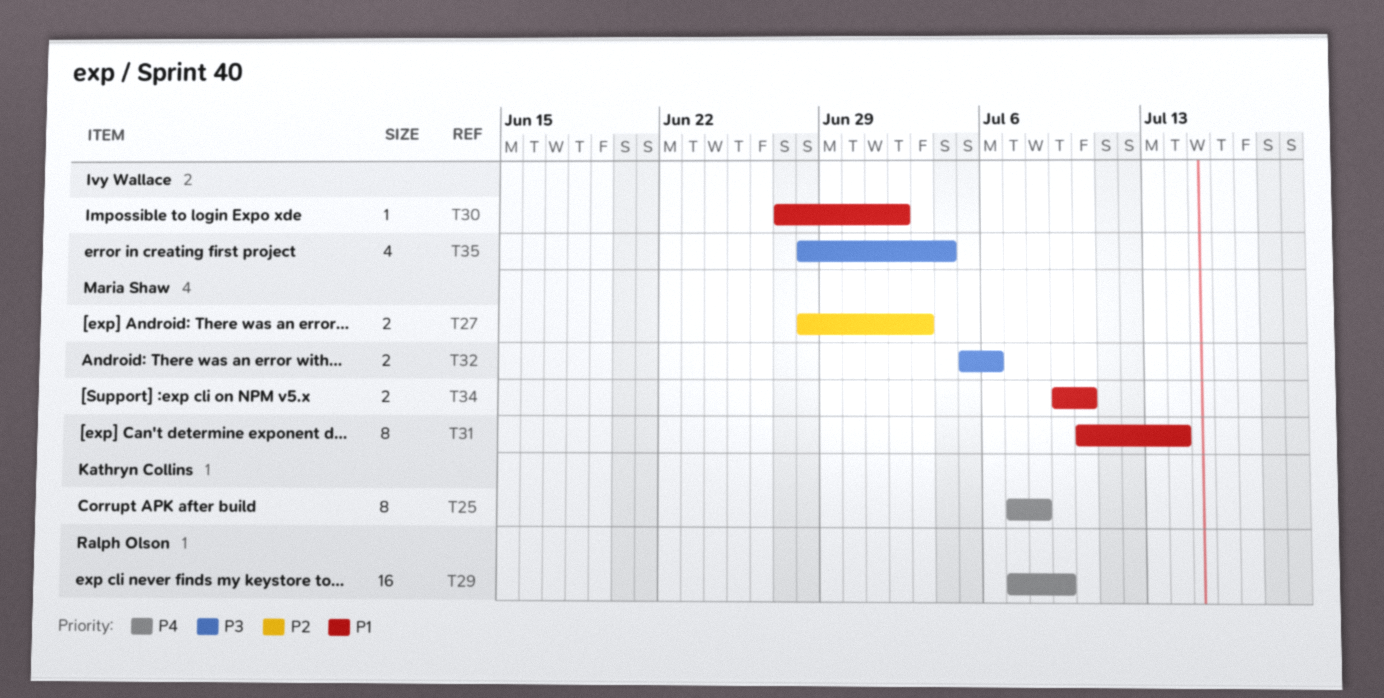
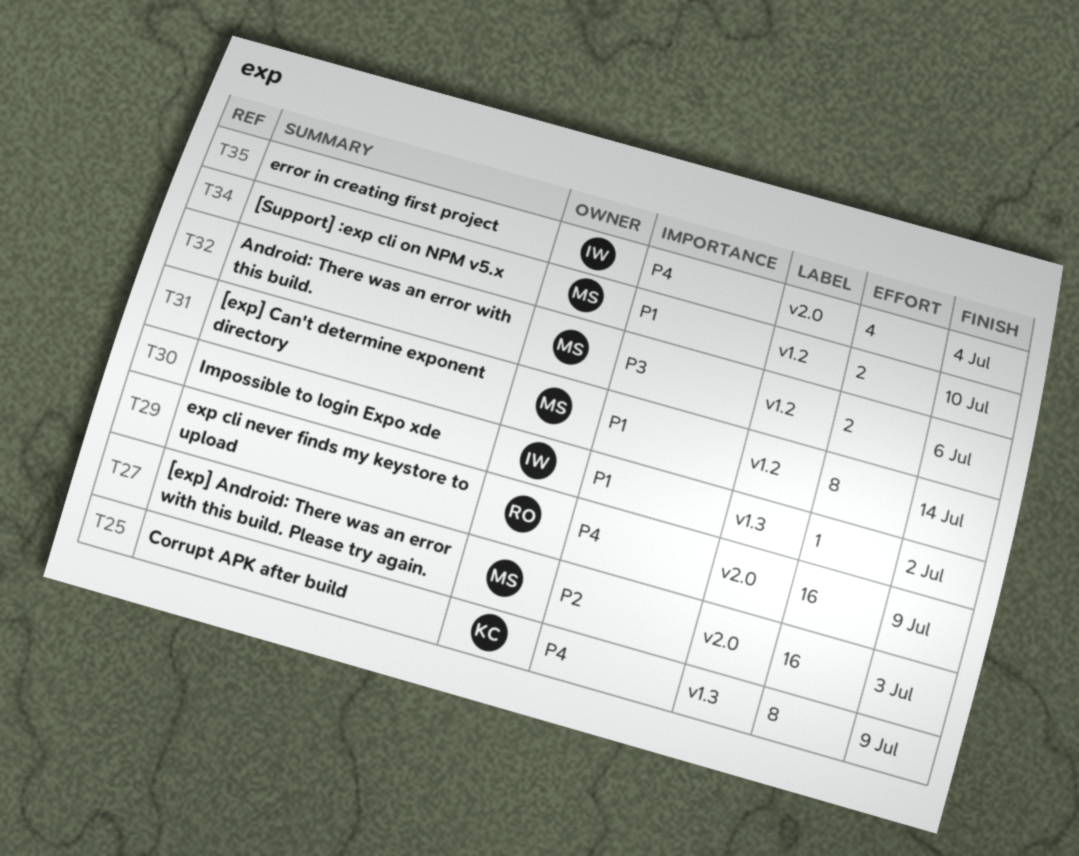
T25, due: Jul 8 -> Jul 9
T27, estimate: 2 -> 16
T35, priority: P3 -> P4

